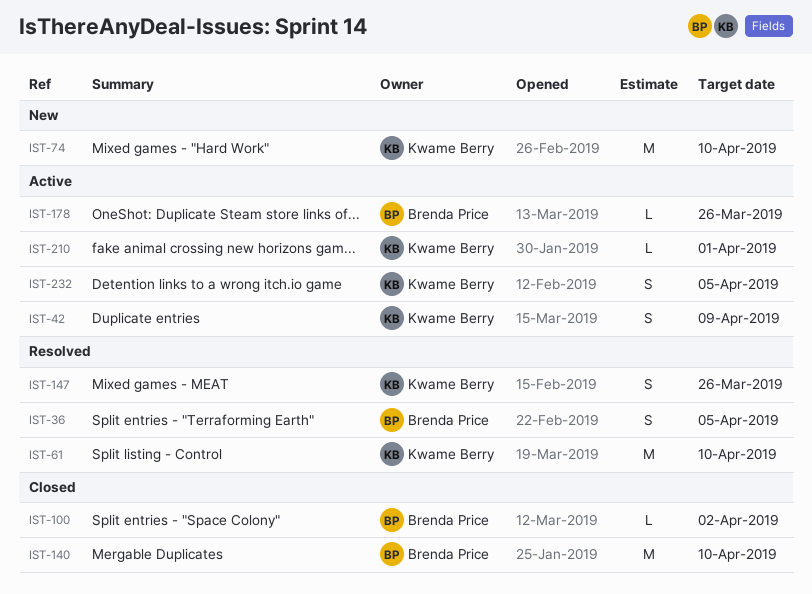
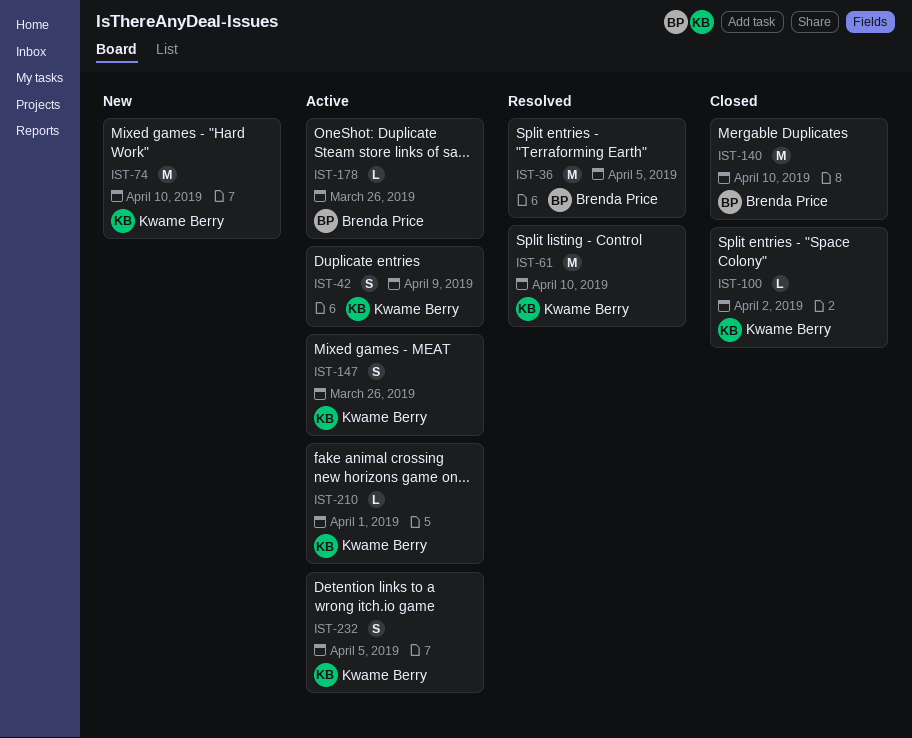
IST-36, estimate: S -> M
IST-100, owner: Brenda Price -> Kwame Berry
IST-147, status: Resolved -> Active

